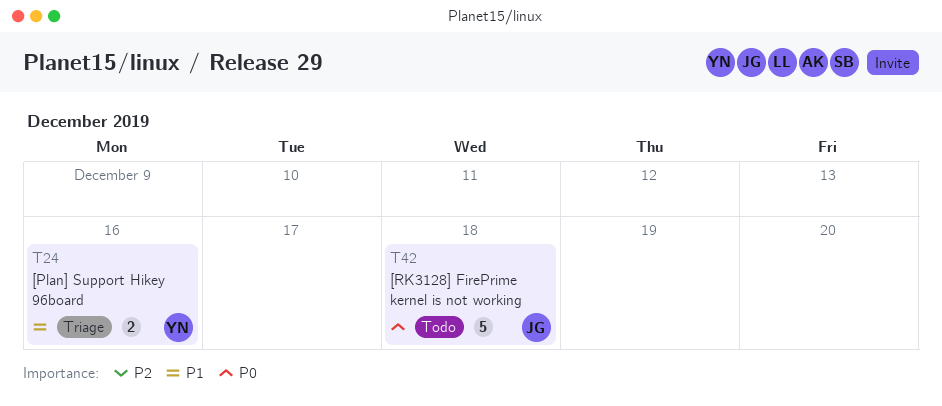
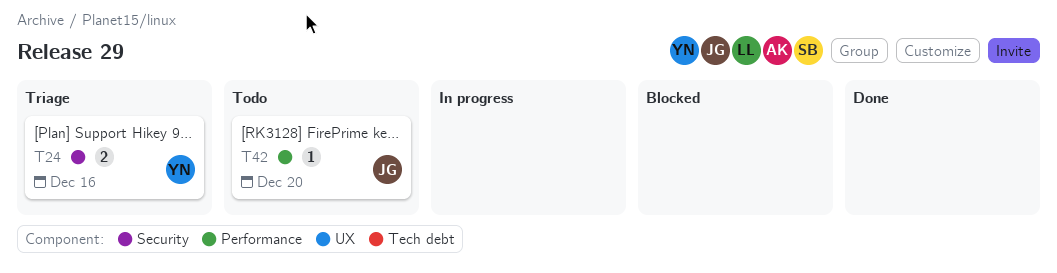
T42, estimate: 5 -> 1
T42, due: Dec 18 -> Dec 20

